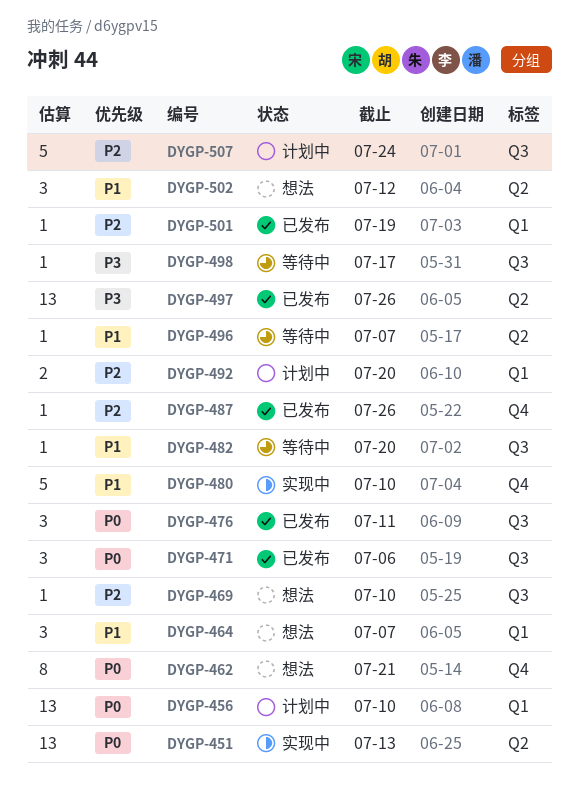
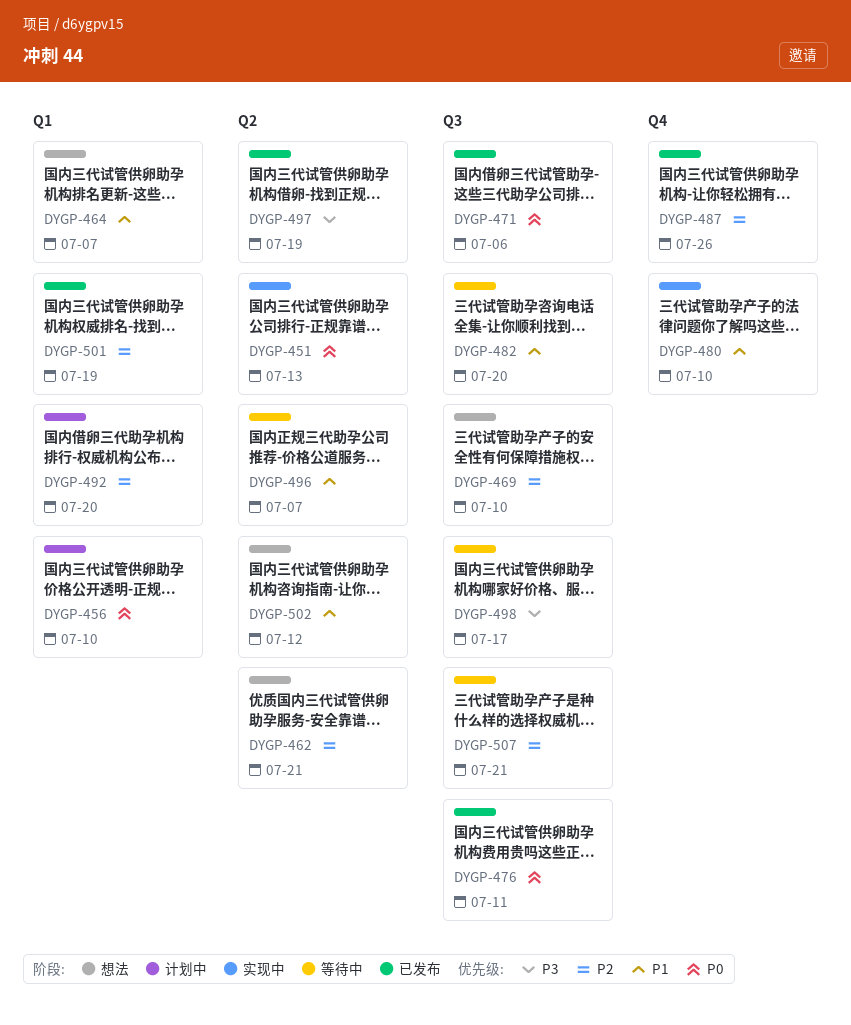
DYGP-462, priority: P0 -> P2
DYGP-462, label: Q4 -> Q2
DYGP-497, due: Jul 26 -> Jul 19
DYGP-507, status: 计划中 -> 等待中
DYGP-507, due: Jul 24 -> Jul 21

